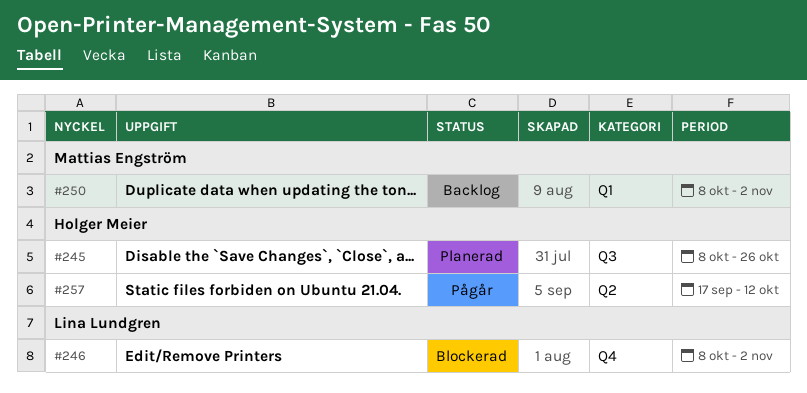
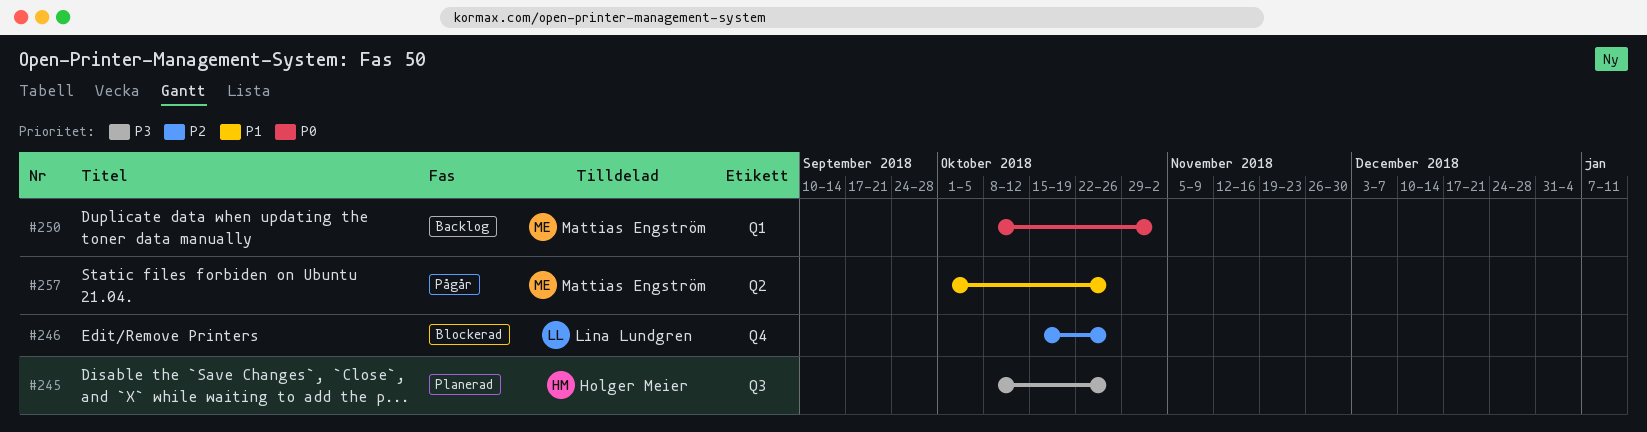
#246, start: Oct 8 -> Oct 15
#246, due: Nov 2 -> Oct 26
#257, owner: Holger Meier -> Mattias Engström
#257, start: Sep 17 -> Oct 1
#257, due: Oct 12 -> Oct 26

